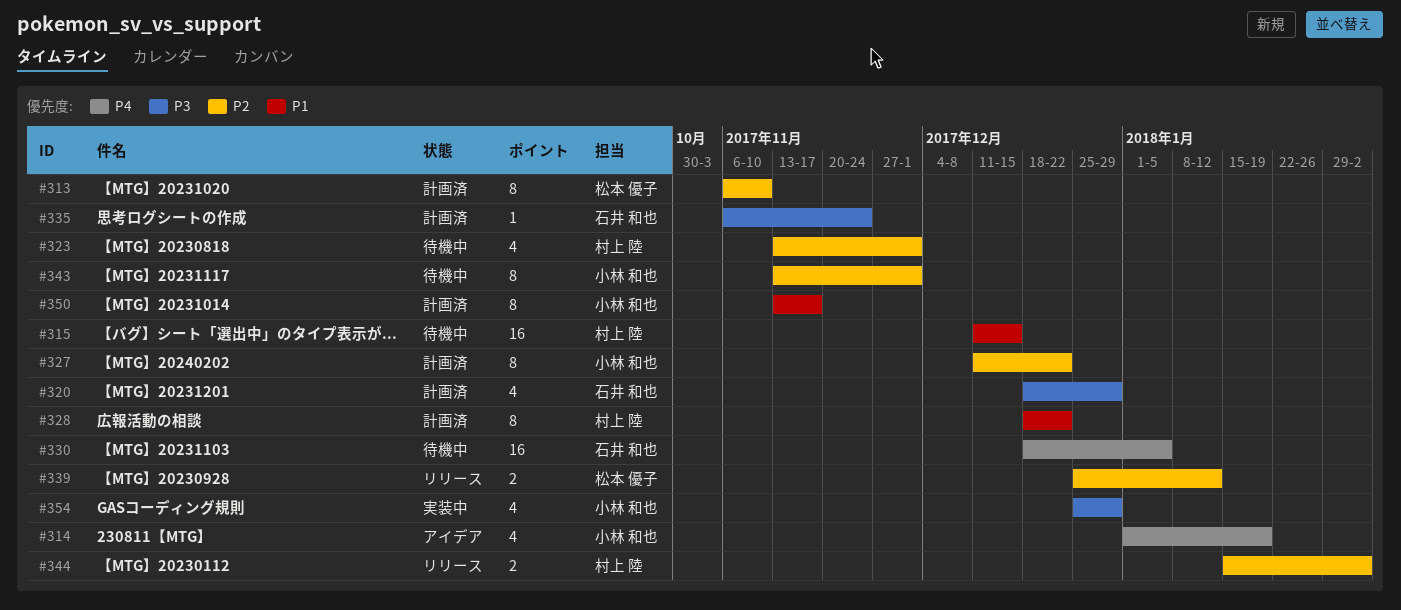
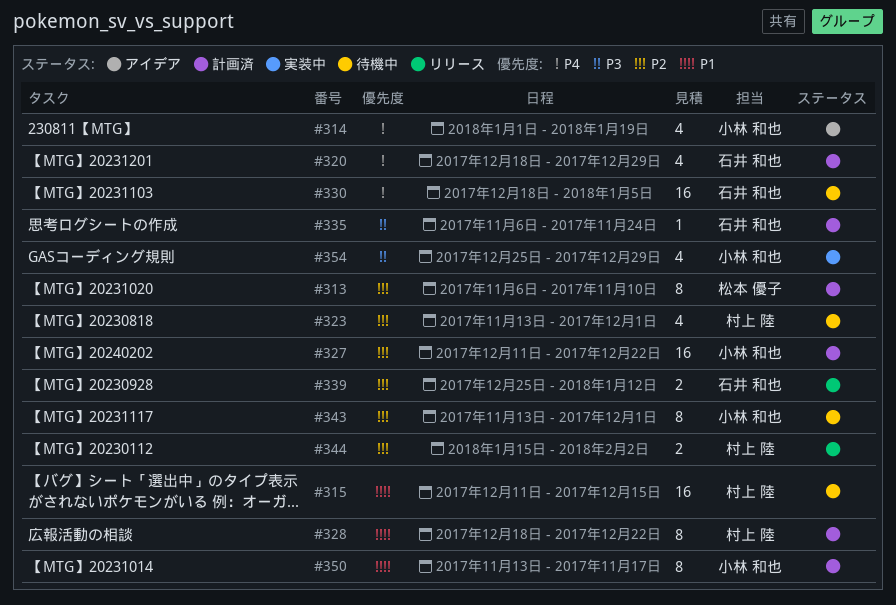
#320, priority: P3 -> P4
#327, estimate: 8 -> 16
#339, owner: 松本 優子 -> 石井 和也

